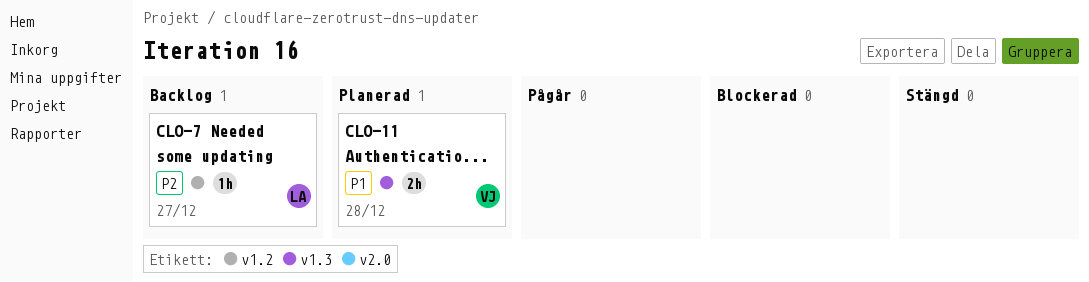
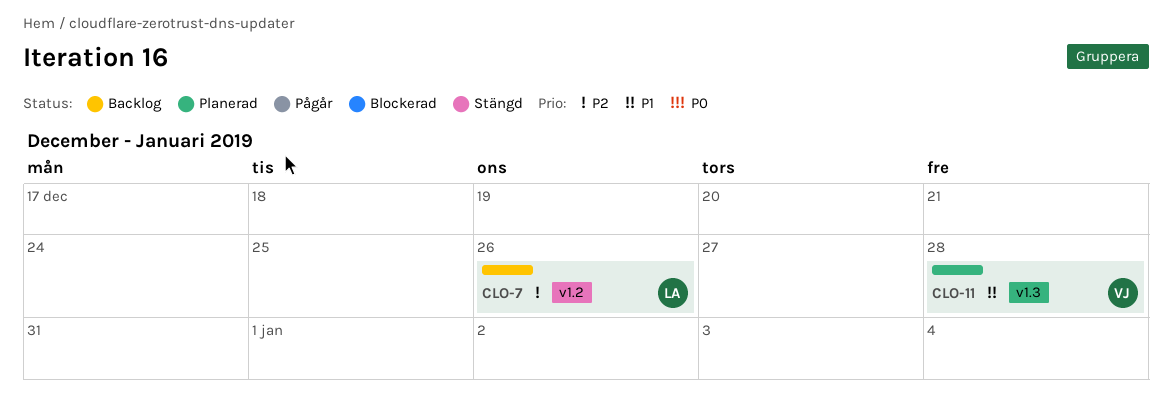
CLO-7, due: Dec 27 -> Dec 26

